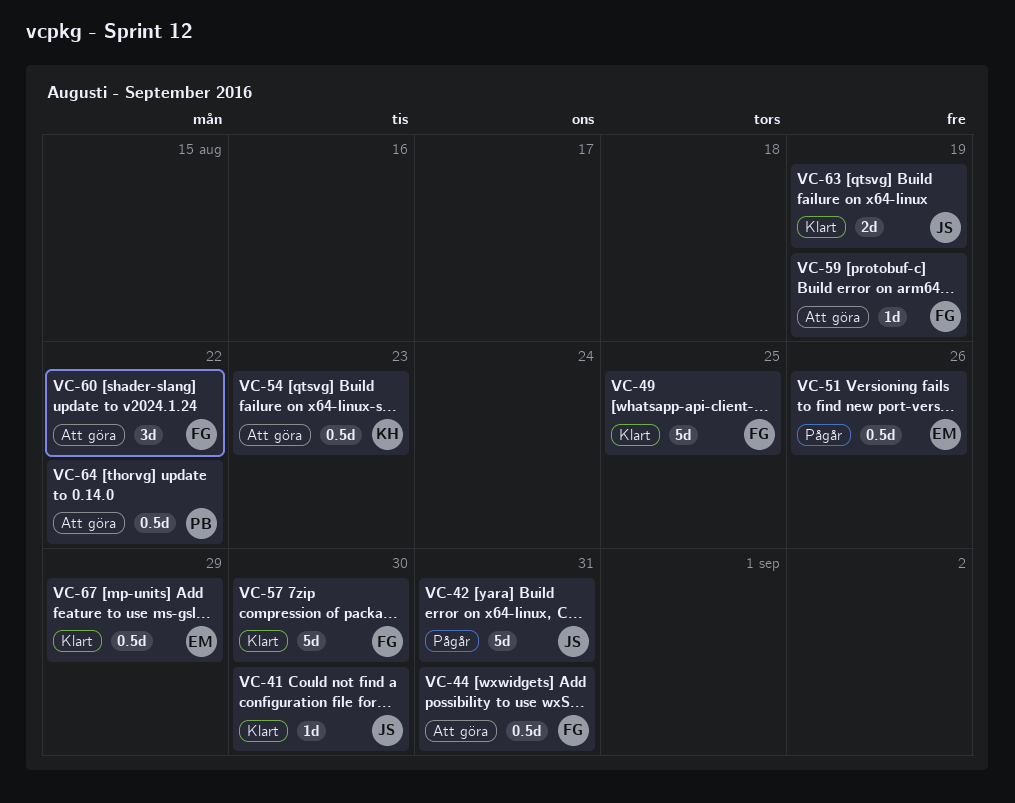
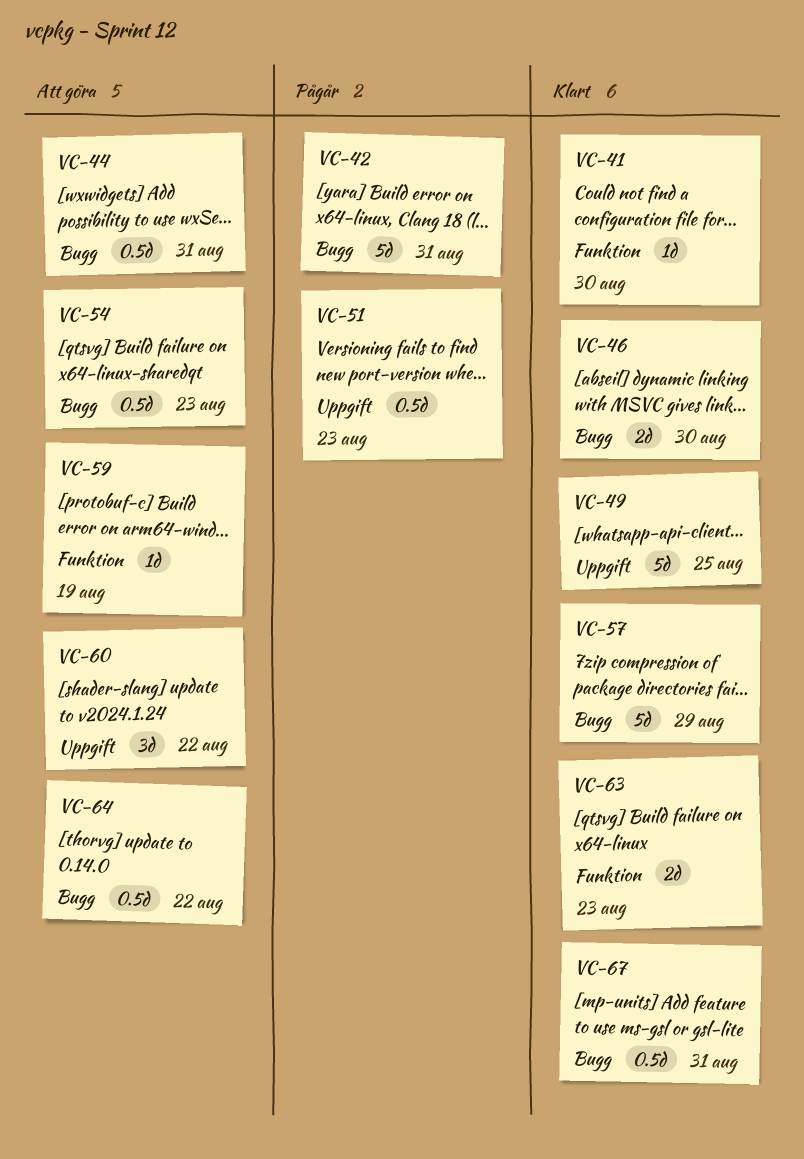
VC-46: none -> present
VC-51, due: Aug 26 -> Aug 23
VC-57, due: Aug 30 -> Aug 29
VC-63, due: Aug 19 -> Aug 23
VC-67, due: Aug 29 -> Aug 31

